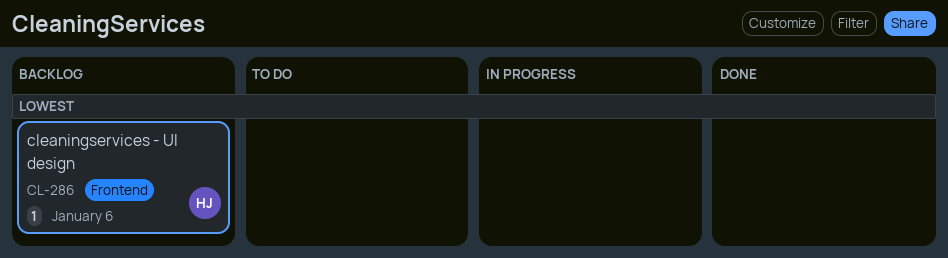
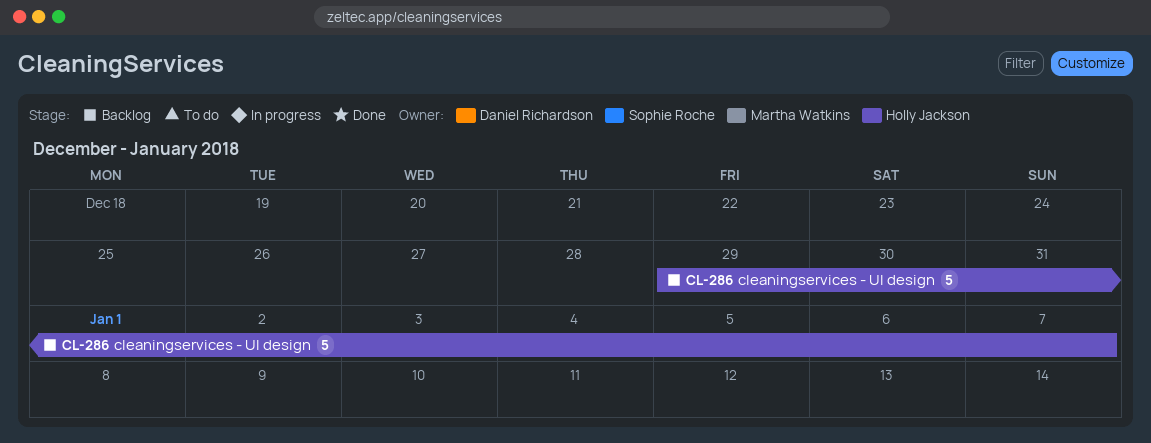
CL-286, estimate: 1 -> 5
CL-286, due: Jan 6 -> Jan 7

